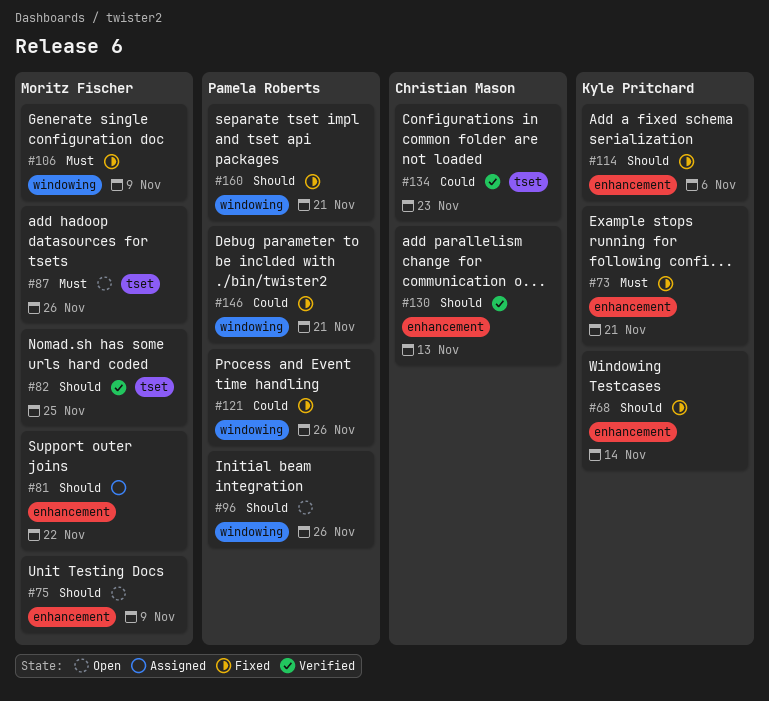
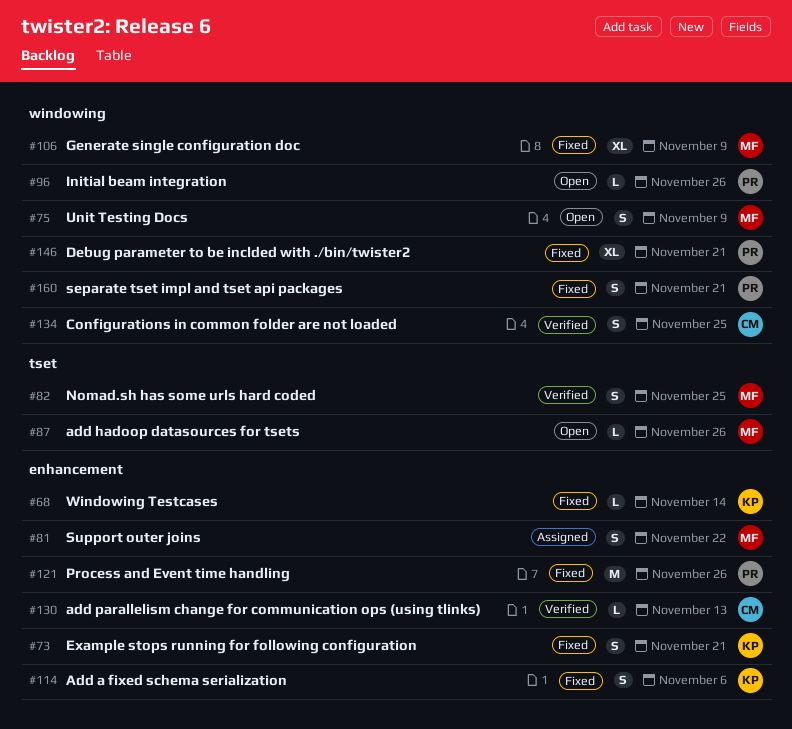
#75, label: enhancement -> windowing
#121, label: windowing -> enhancement
#134, label: tset -> windowing
#134, due: Nov 23 -> Nov 25

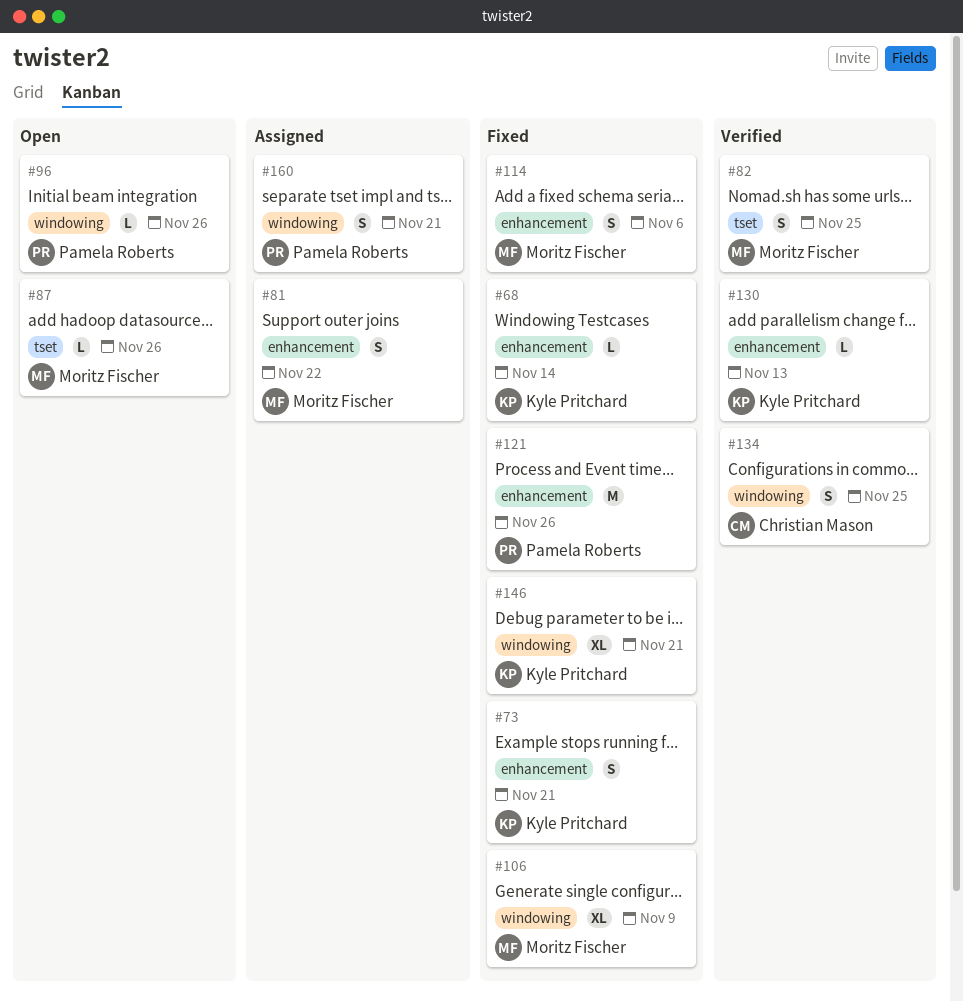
#75: present -> none
#114, owner: Kyle Pritchard -> Moritz Fischer
#130, owner: Christian Mason -> Kyle Pritchard
#146, owner: Pamela Roberts -> Kyle Pritchard
#160, status: Fixed -> Assigned

